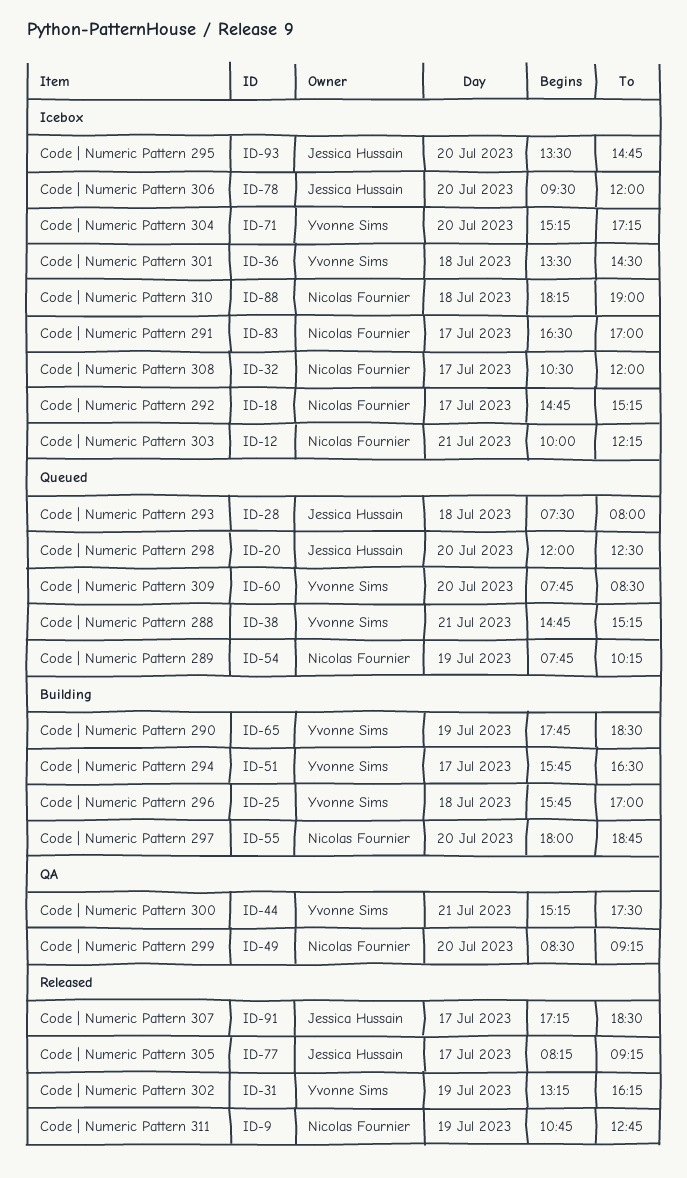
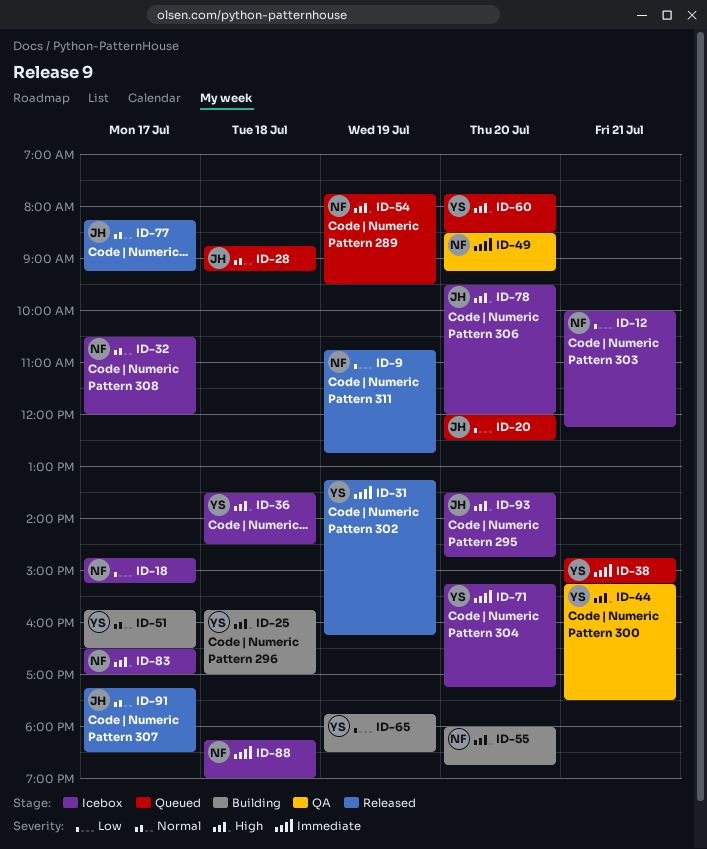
ID-28, begins: 07:30 -> 08:45
ID-28, ends: 08:00 -> 09:15
ID-54, ends: 10:15 -> 09:30

